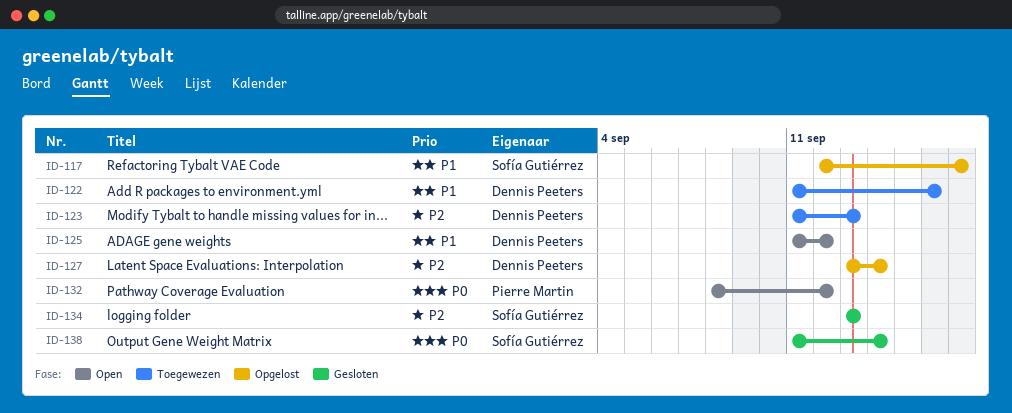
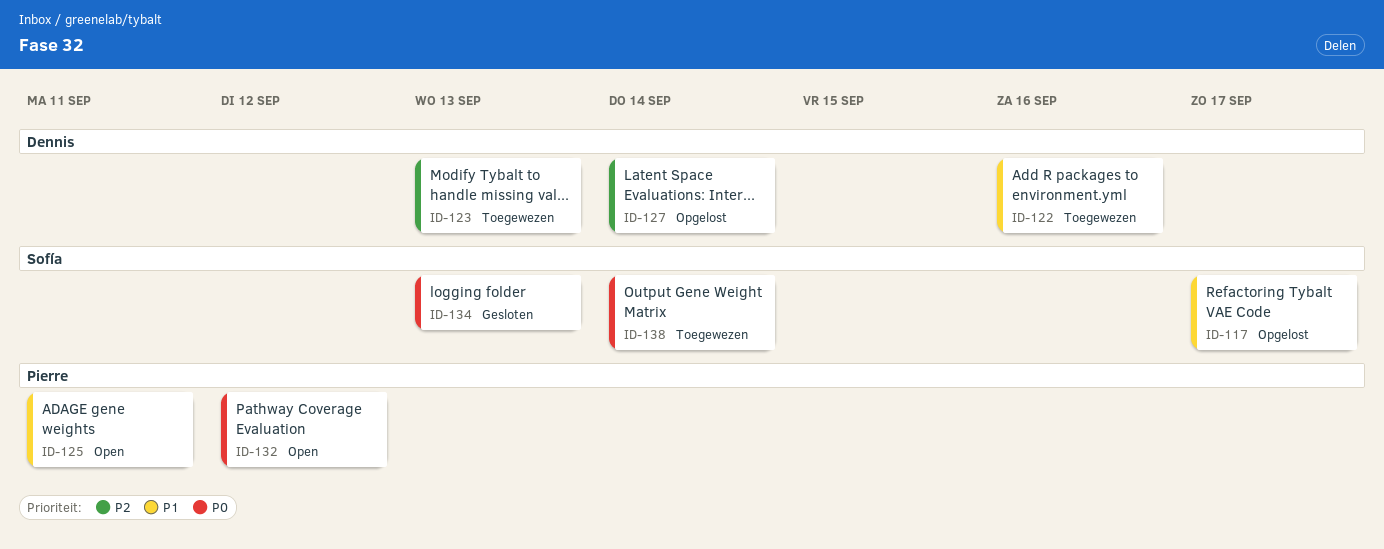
ID-125, owner: Dennis Peeters -> Pierre Martin
ID-125, due: Sep 12 -> Sep 11
ID-134, priority: P2 -> P0
ID-138, status: Gesloten -> Toegewezen

